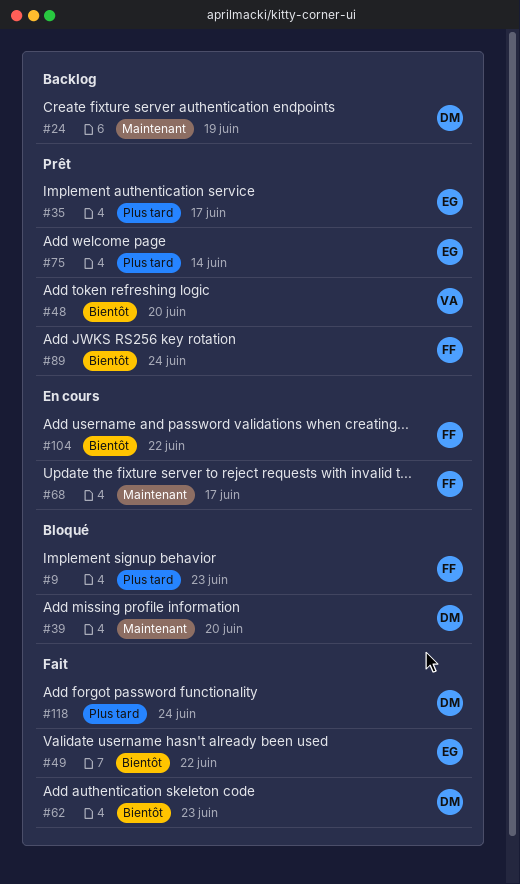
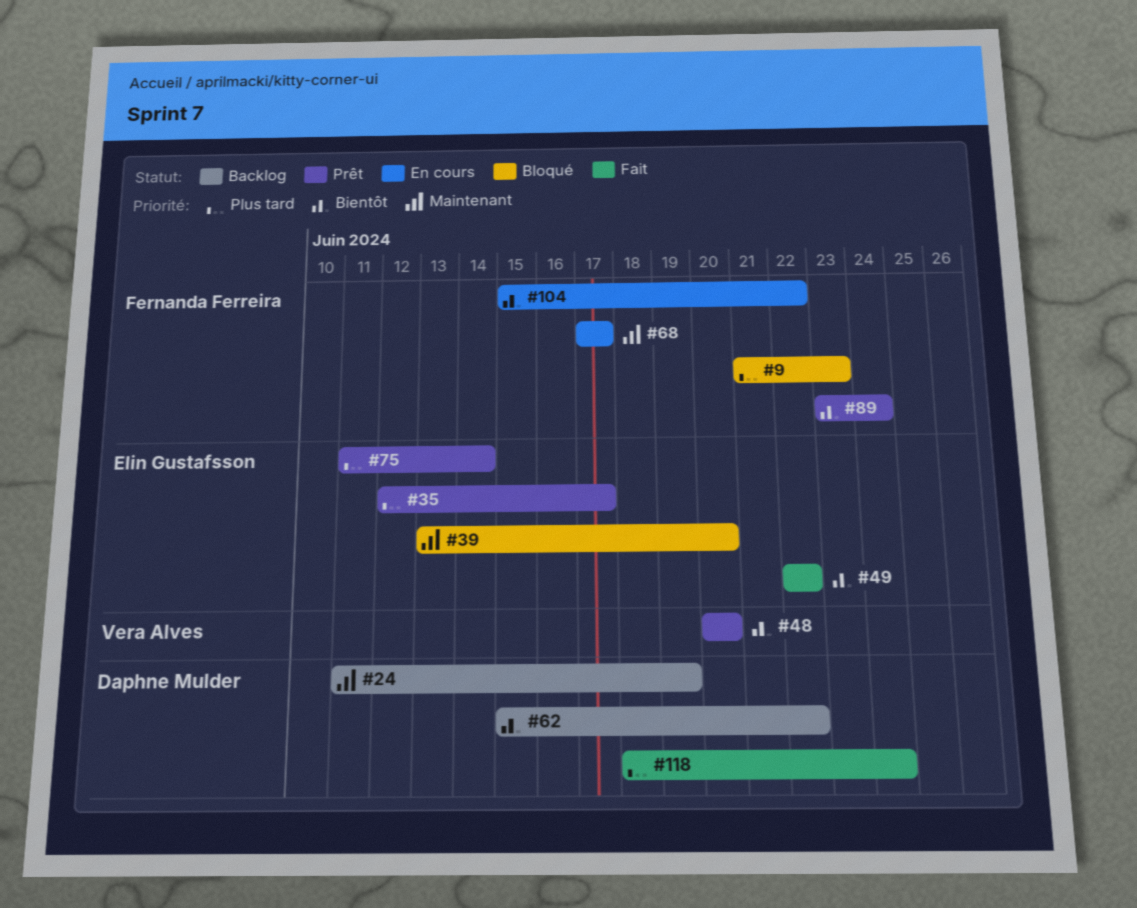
#39, owner: Daphne Mulder -> Elin Gustafsson
#62, status: Fait -> Backlog
#62, due: Jun 23 -> Jun 22

